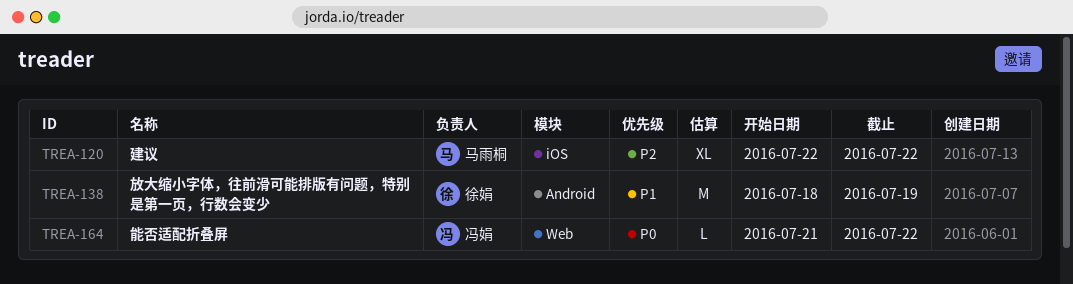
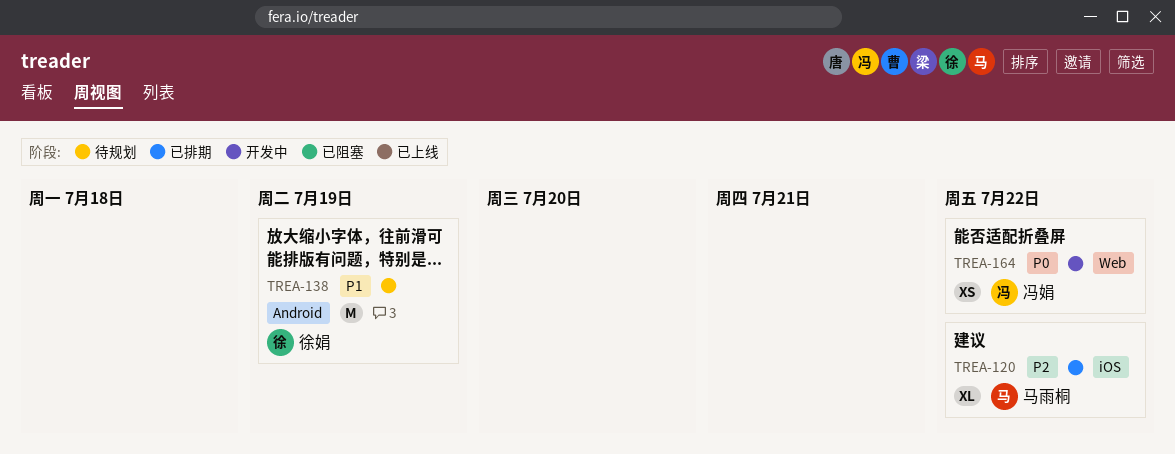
TREA-164, estimate: L -> XS

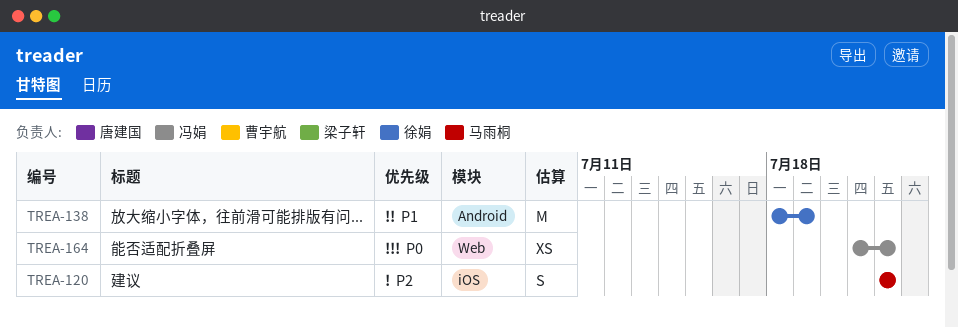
TREA-120, estimate: XL -> S

